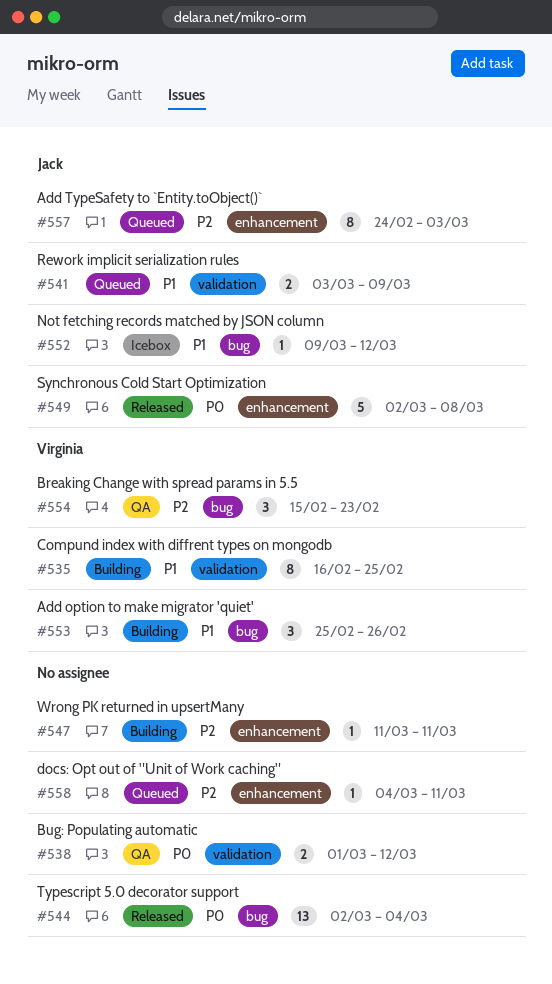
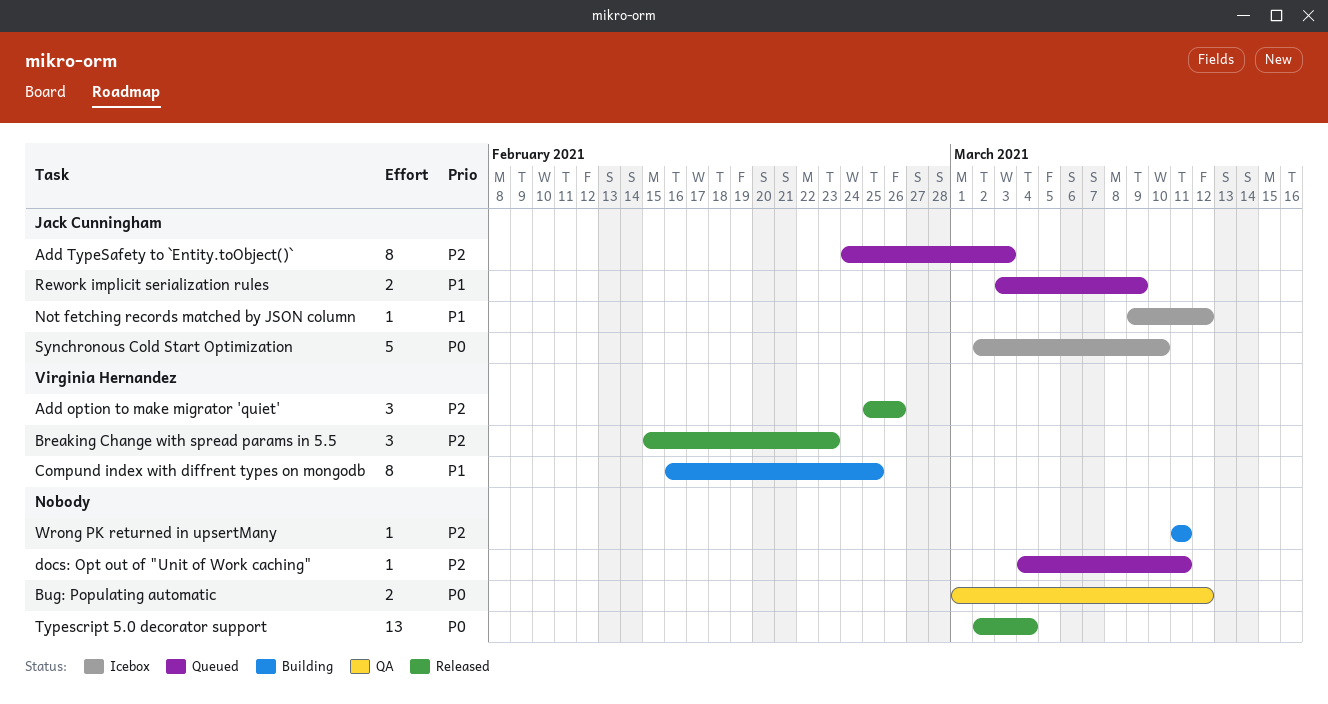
Add option to make migrator 'quiet', status: Building -> Released
Add option to make migrator 'quiet', priority: P1 -> P2
Breaking Change with spread params in 5.5, status: QA -> Released
Synchronous Cold Start Optimization, status: Released -> Icebox
Synchronous Cold Start Optimization, due: Mar 8 -> Mar 10

